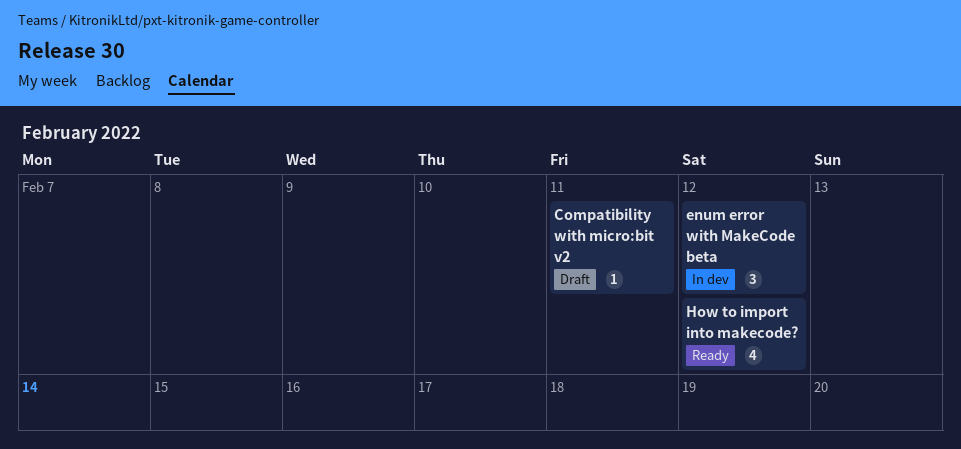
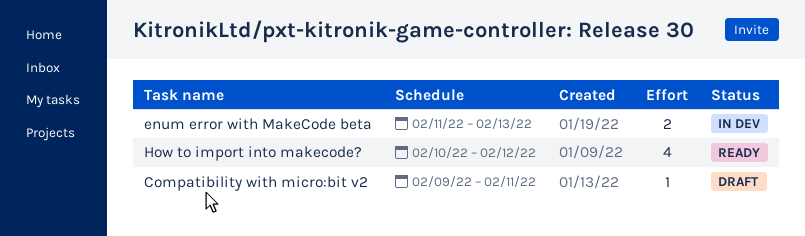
enum error with MakeCode beta, estimate: 3 -> 2
enum error with MakeCode beta, due: Feb 12 -> Feb 13

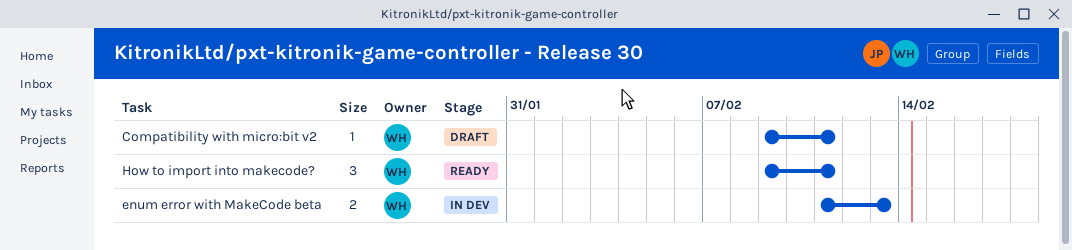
How to import into makecode?, estimate: 4 -> 3
How to import into makecode?, start: Feb 10 -> Feb 9
How to import into makecode?, due: Feb 12 -> Feb 11

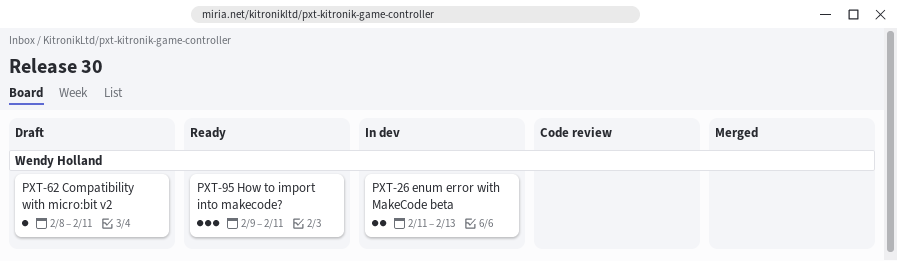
Compatibility with micro:bit v2, start: Feb 9 -> Feb 8

